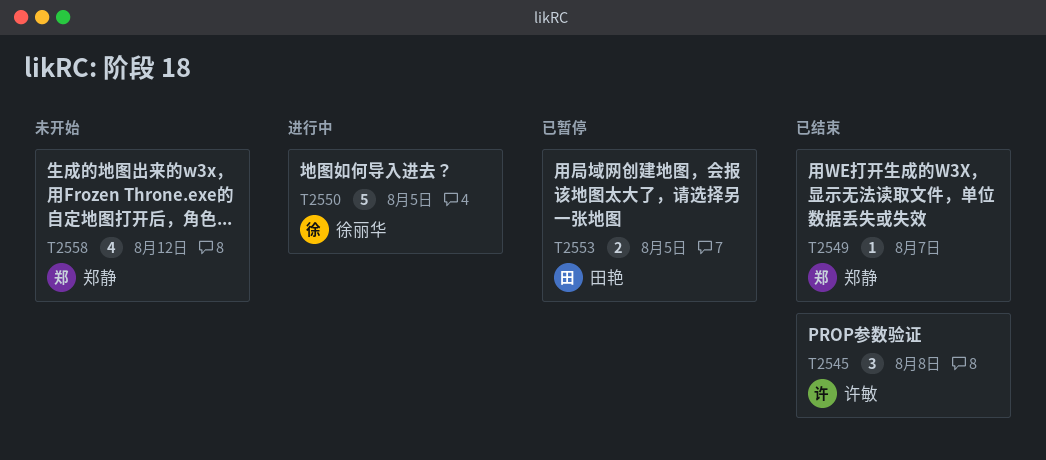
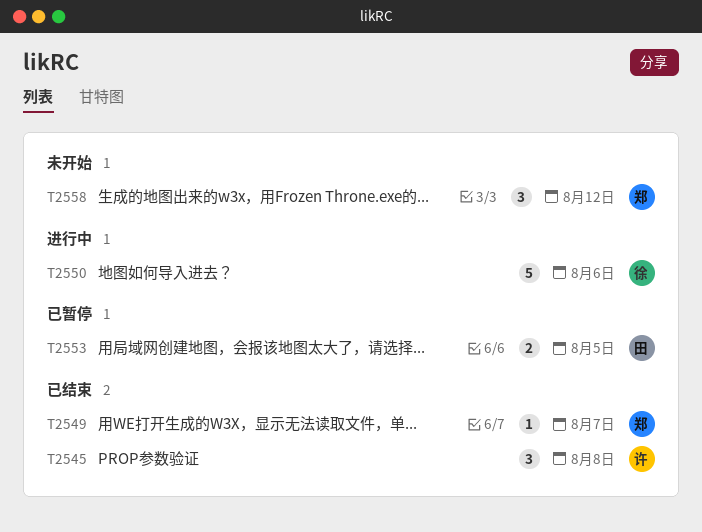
T2550, due: Aug 5 -> Aug 6
T2558, estimate: 4 -> 3

